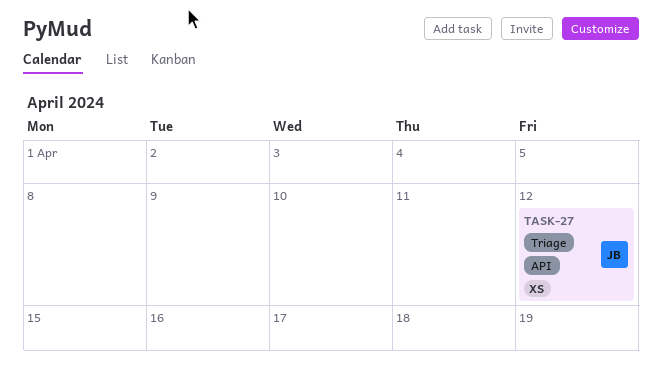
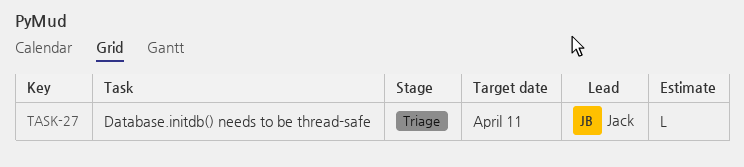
TASK-27, estimate: XS -> L
TASK-27, due: Apr 12 -> Apr 11

